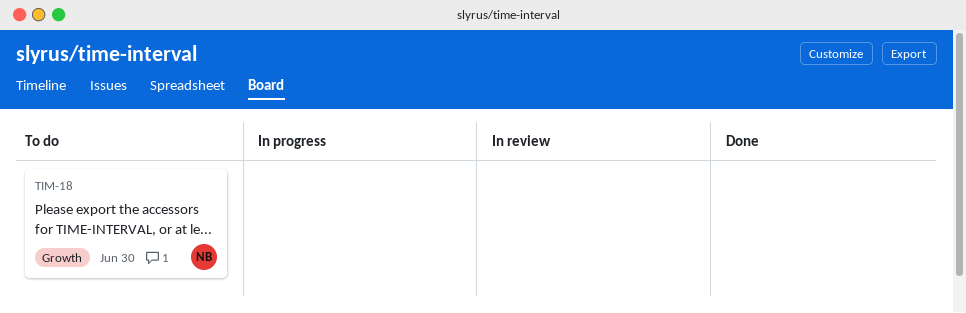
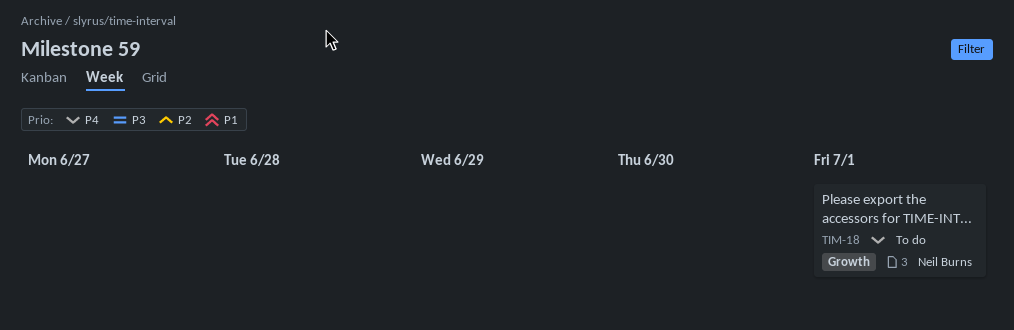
TIM-18, due: Jun 30 -> Jul 1

